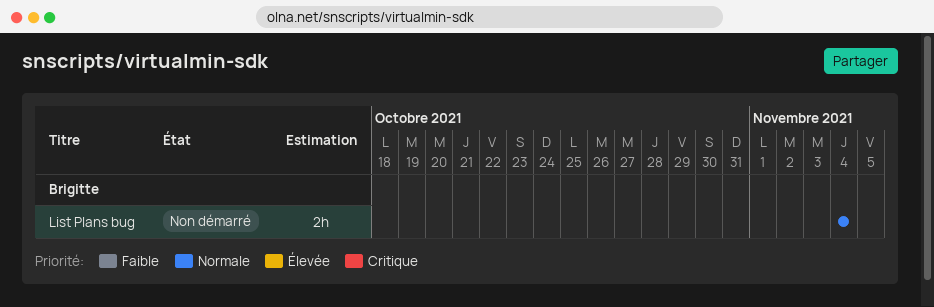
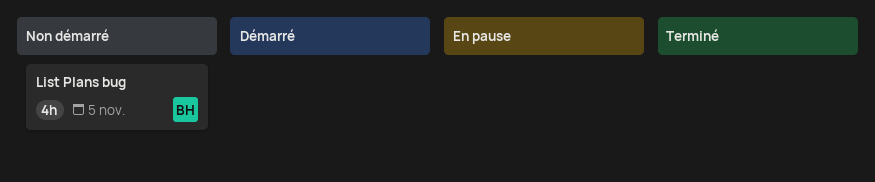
List Plans bug, estimate: 2h -> 4h
List Plans bug, due: Nov 4 -> Nov 5

